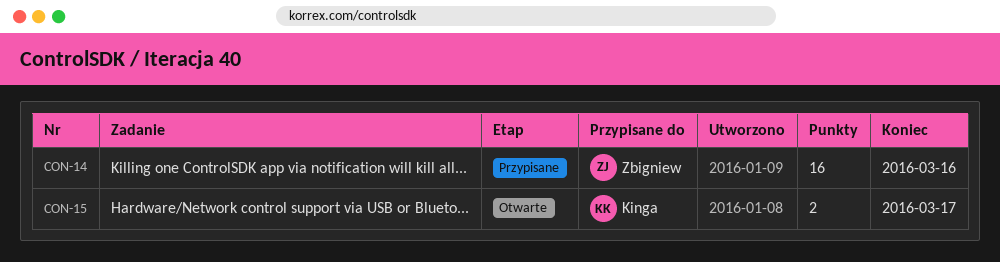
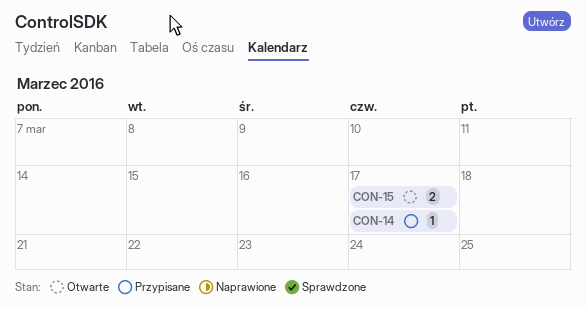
CON-14, estimate: 16 -> 1
CON-14, due: Mar 16 -> Mar 17

